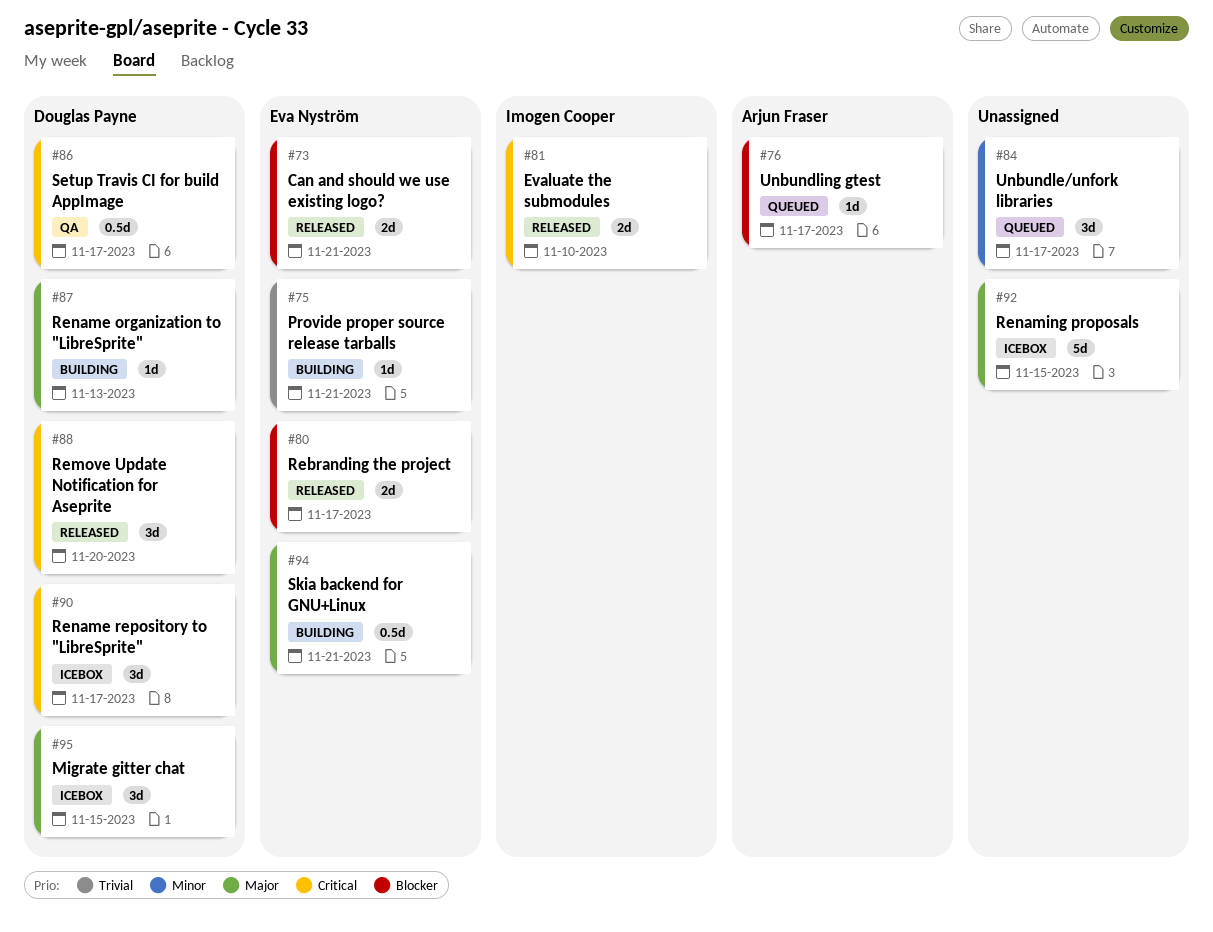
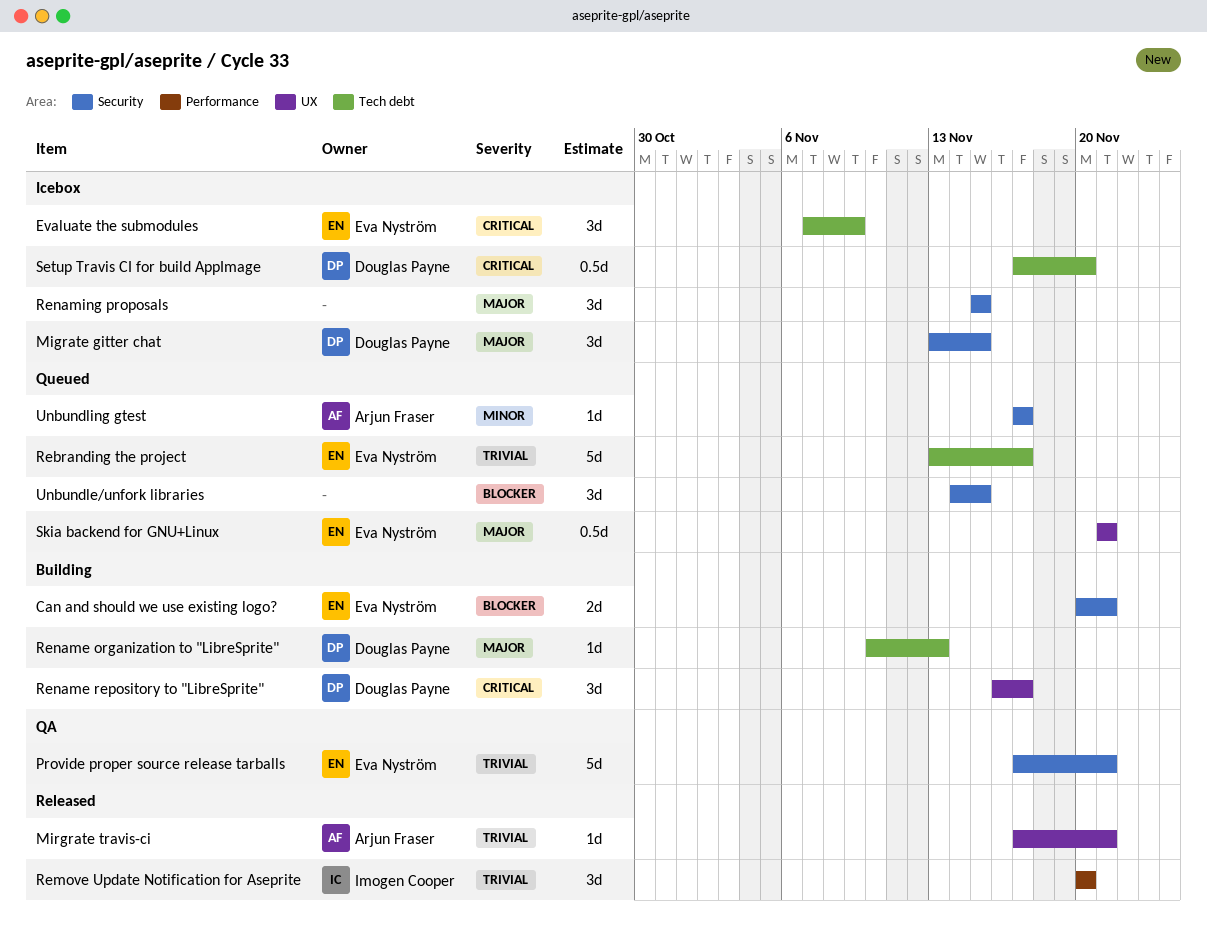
Can and should we use existing logo?, status: Released -> Building
Evaluate the submodules, status: Released -> Icebox
Evaluate the submodules, owner: Imogen Cooper -> Eva Nyström
Evaluate the submodules, estimate: 2d -> 3d
Evaluate the submodules, due: Nov 10 -> Nov 9
Mirgrate travis-ci: none -> present
Provide proper source release tarballs, status: Building -> QA
Provide proper source release tarballs, estimate: 1d -> 5d
Rebranding the project, status: Released -> Queued
Rebranding the project, priority: Blocker -> Trivial
Rebranding the project, estimate: 2d -> 5d
Remove Update Notification for Aseprite, owner: Douglas Payne -> Imogen Cooper
Remove Update Notification for Aseprite, priority: Critical -> Trivial
Rename repository to "LibreSprite", status: Icebox -> Building
Renaming proposals, estimate: 5d -> 3d
Setup Travis CI for build AppImage, status: QA -> Icebox
Setup Travis CI for build AppImage, due: Nov 17 -> Nov 20
Skia backend for GNU+Linux, status: Building -> Queued
Unbundle/unfork libraries, priority: Minor -> Blocker
Unbundle/unfork libraries, due: Nov 17 -> Nov 15
Unbundling gtest, priority: Blocker -> Minor

